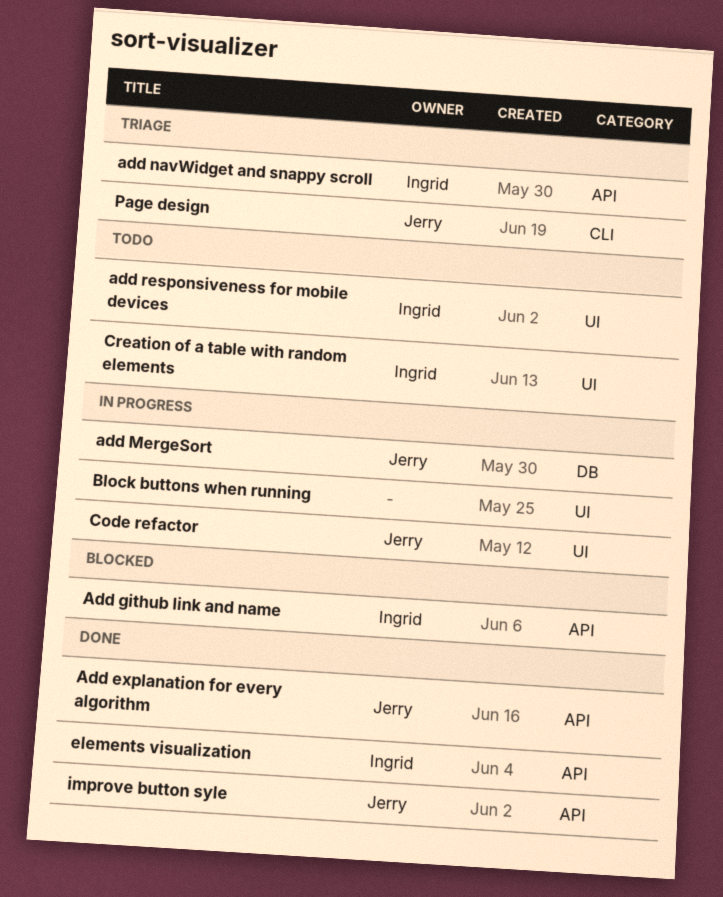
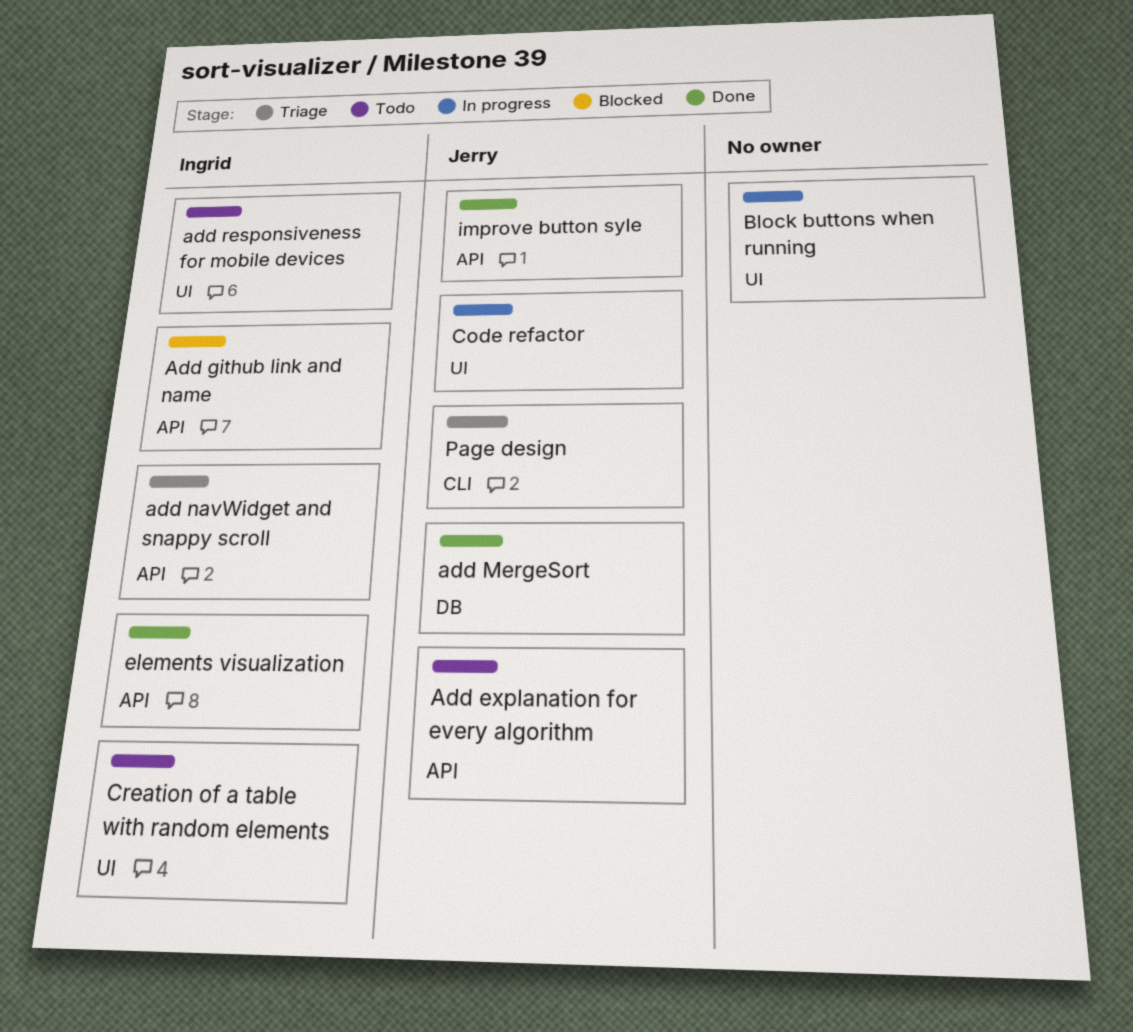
Add explanation for every algorithm, status: Done -> Todo
add MergeSort, status: In progress -> Done

